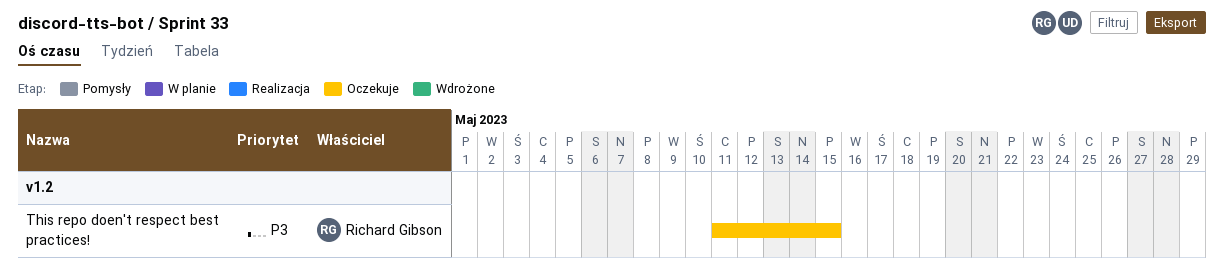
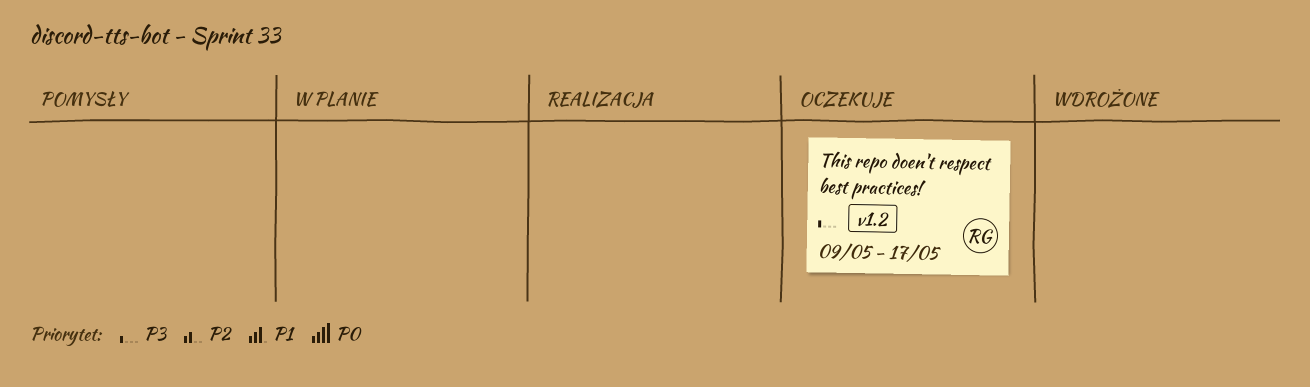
This repo doen't respect best practices!, start: May 11 -> May 9
This repo doen't respect best practices!, due: May 15 -> May 17

